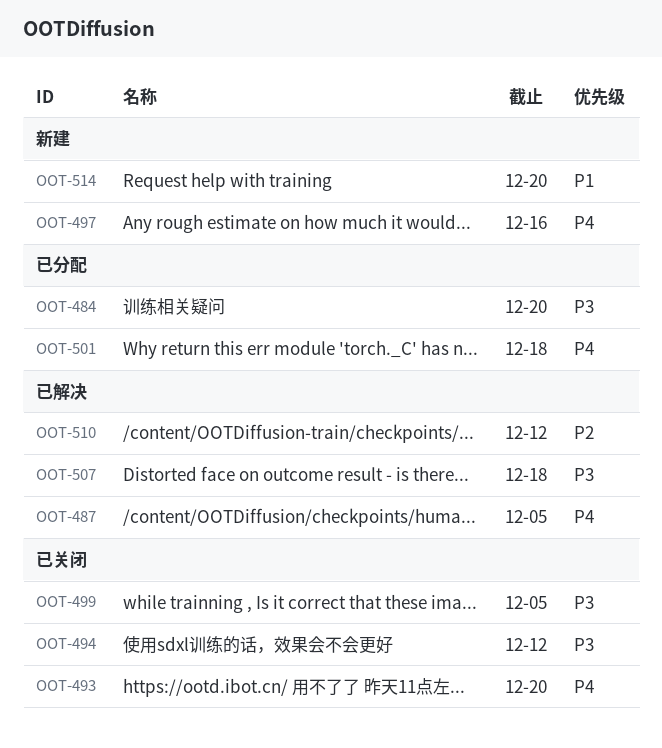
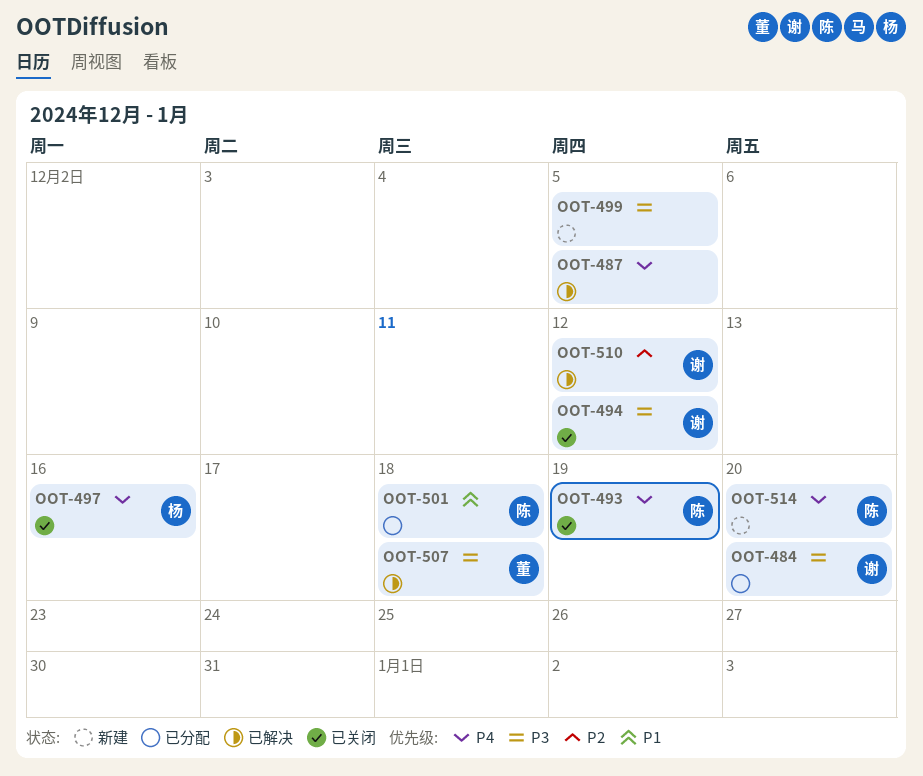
OOT-493, due: Dec 20 -> Dec 19
OOT-497, status: 新建 -> 已关闭
OOT-499, status: 已关闭 -> 新建
OOT-501, priority: P4 -> P1
OOT-514, priority: P1 -> P4

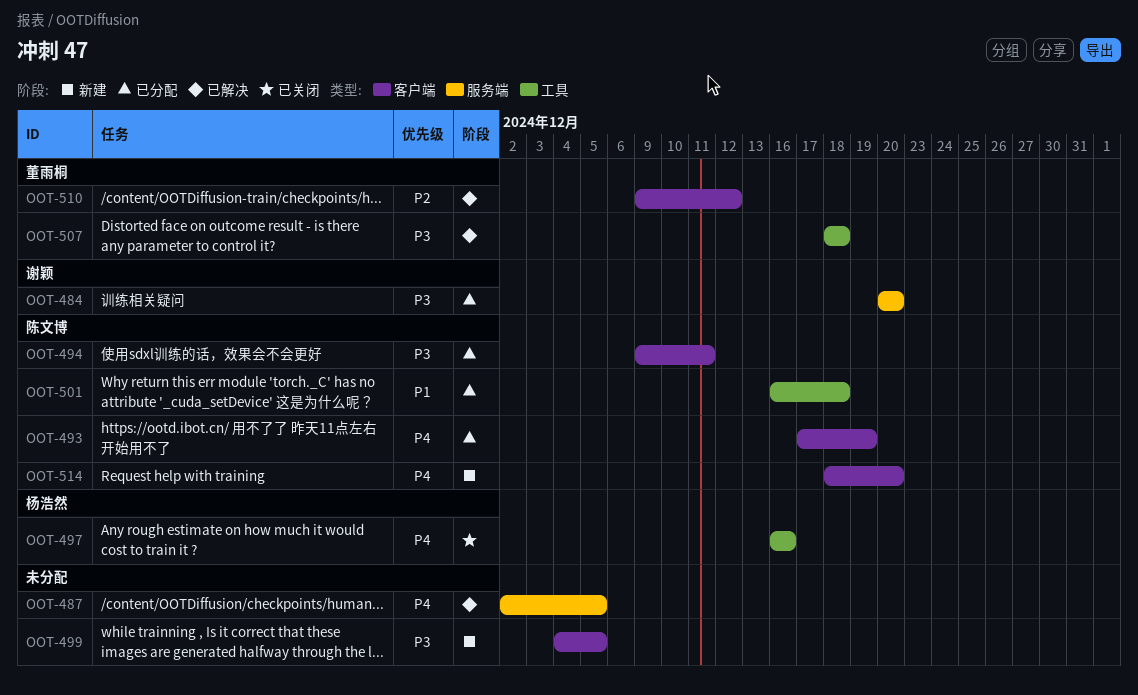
OOT-493, status: 已关闭 -> 已分配
OOT-494, status: 已关闭 -> 已分配
OOT-494, owner: 谢颖 -> 陈文博
OOT-494, due: Dec 12 -> Dec 11
OOT-510, owner: 谢颖 -> 董雨桐

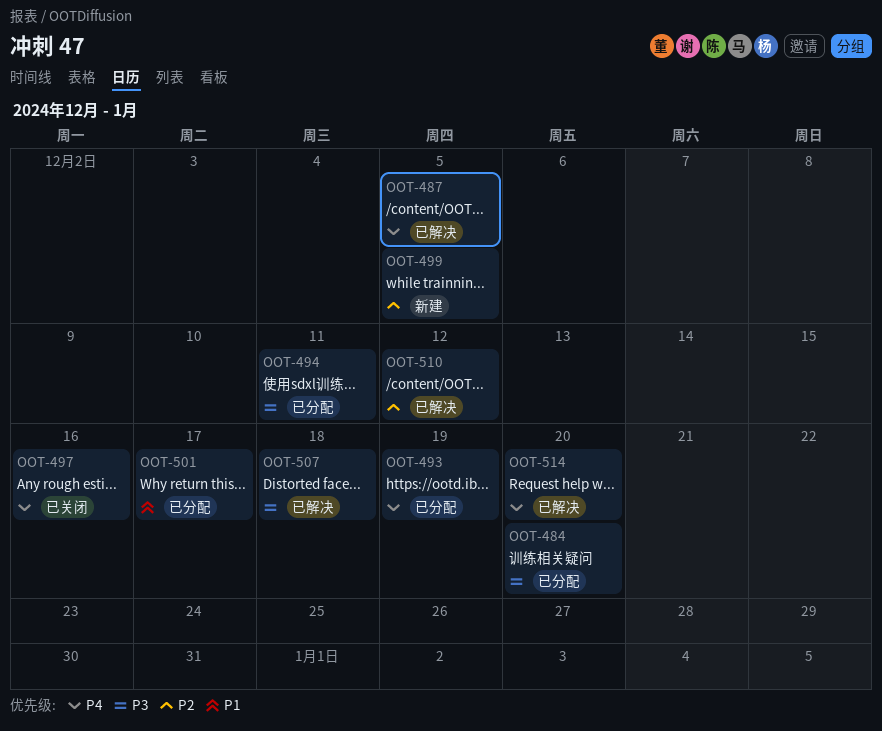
OOT-499, priority: P3 -> P2
OOT-501, due: Dec 18 -> Dec 17
OOT-514, status: 新建 -> 已解决

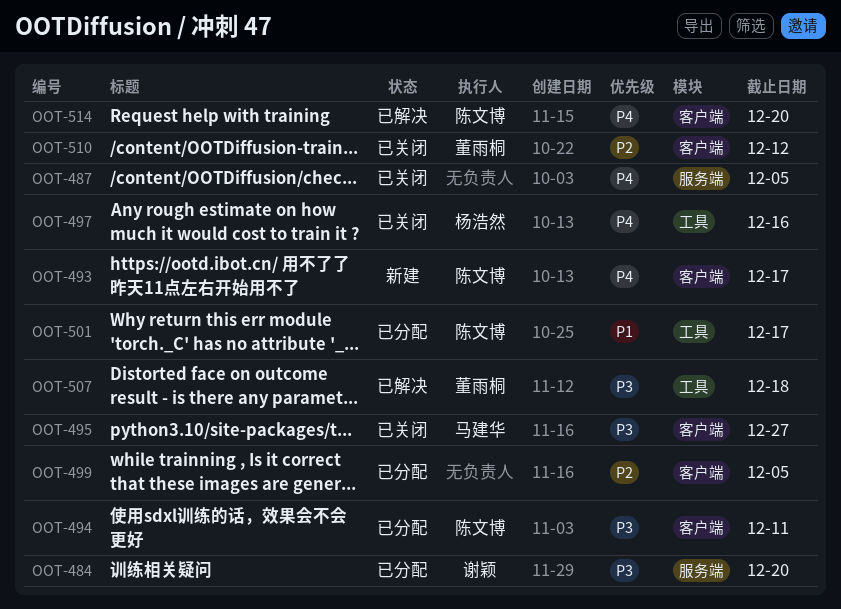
OOT-487, status: 已解决 -> 已关闭
OOT-493, status: 已分配 -> 新建
OOT-493, due: Dec 19 -> Dec 17
OOT-495: none -> present
OOT-499, status: 新建 -> 已分配
OOT-510, status: 已解决 -> 已关闭

